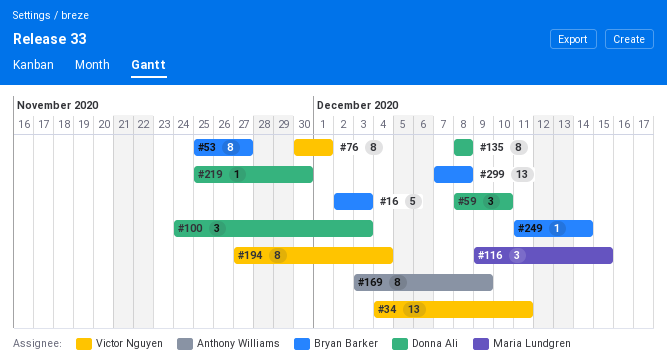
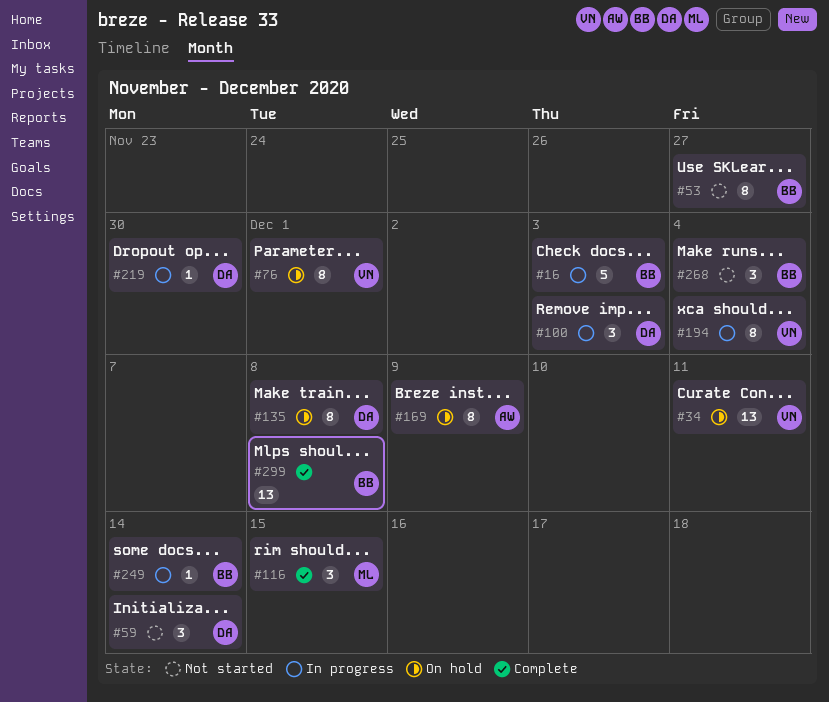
#59, due: Dec 10 -> Dec 14
#268: none -> present

